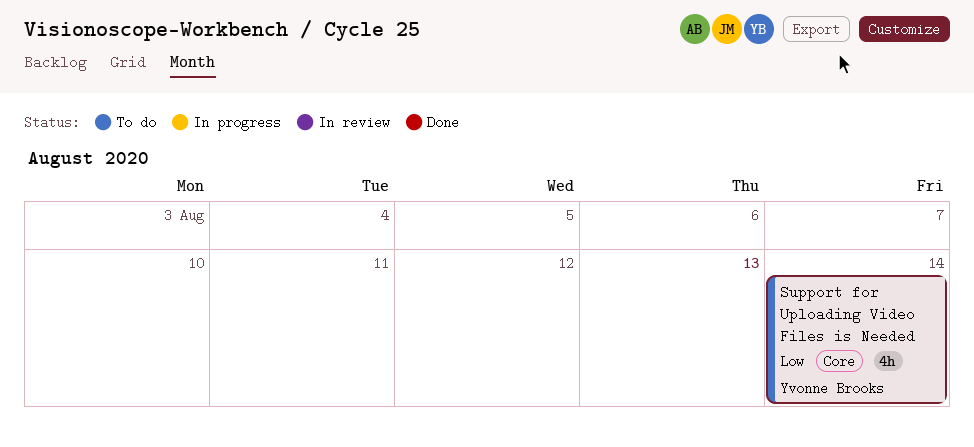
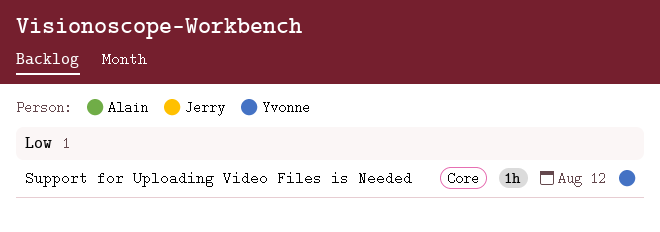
Support for Uploading Video Files is Needed, estimate: 4h -> 1h
Support for Uploading Video Files is Needed, due: Aug 14 -> Aug 12

